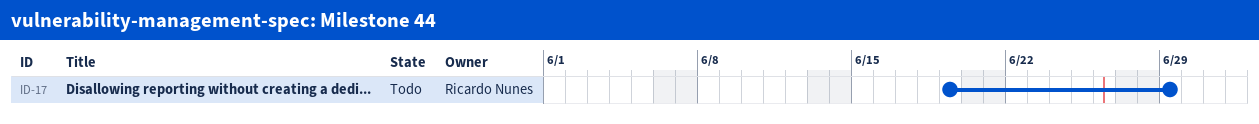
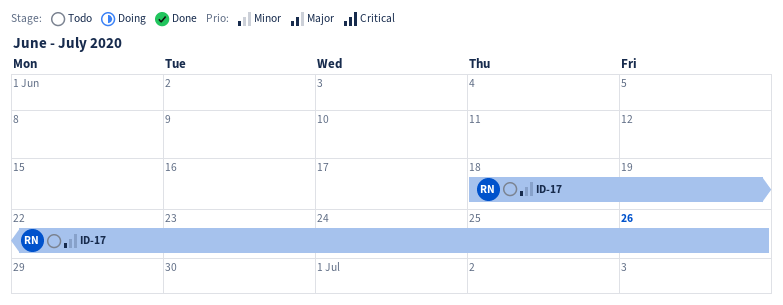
ID-17, start: Jun 19 -> Jun 18
ID-17, due: Jun 29 -> Jun 26

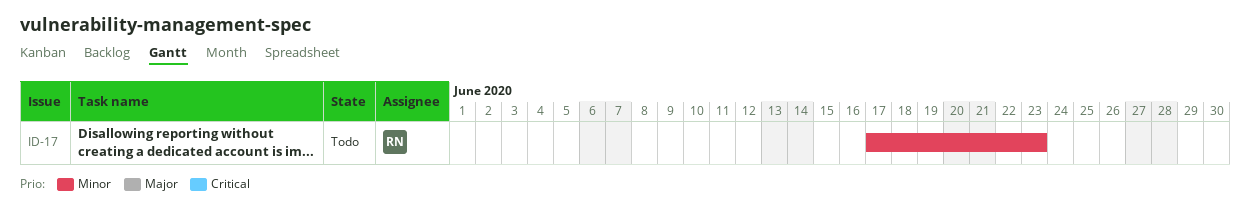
ID-17, start: Jun 18 -> Jun 17
ID-17, due: Jun 26 -> Jun 23

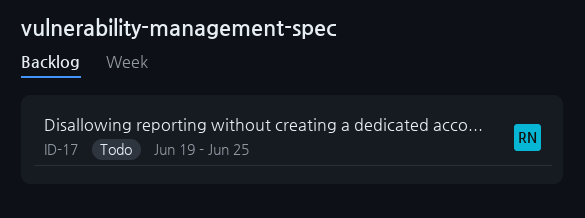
ID-17, start: Jun 17 -> Jun 19
ID-17, due: Jun 23 -> Jun 25

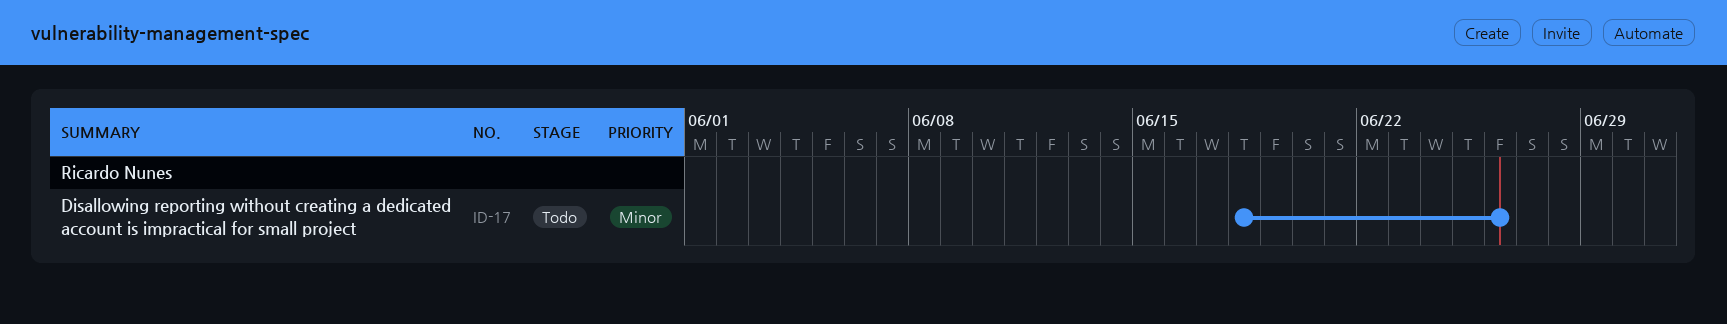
ID-17, start: Jun 19 -> Jun 18
ID-17, due: Jun 25 -> Jun 26

